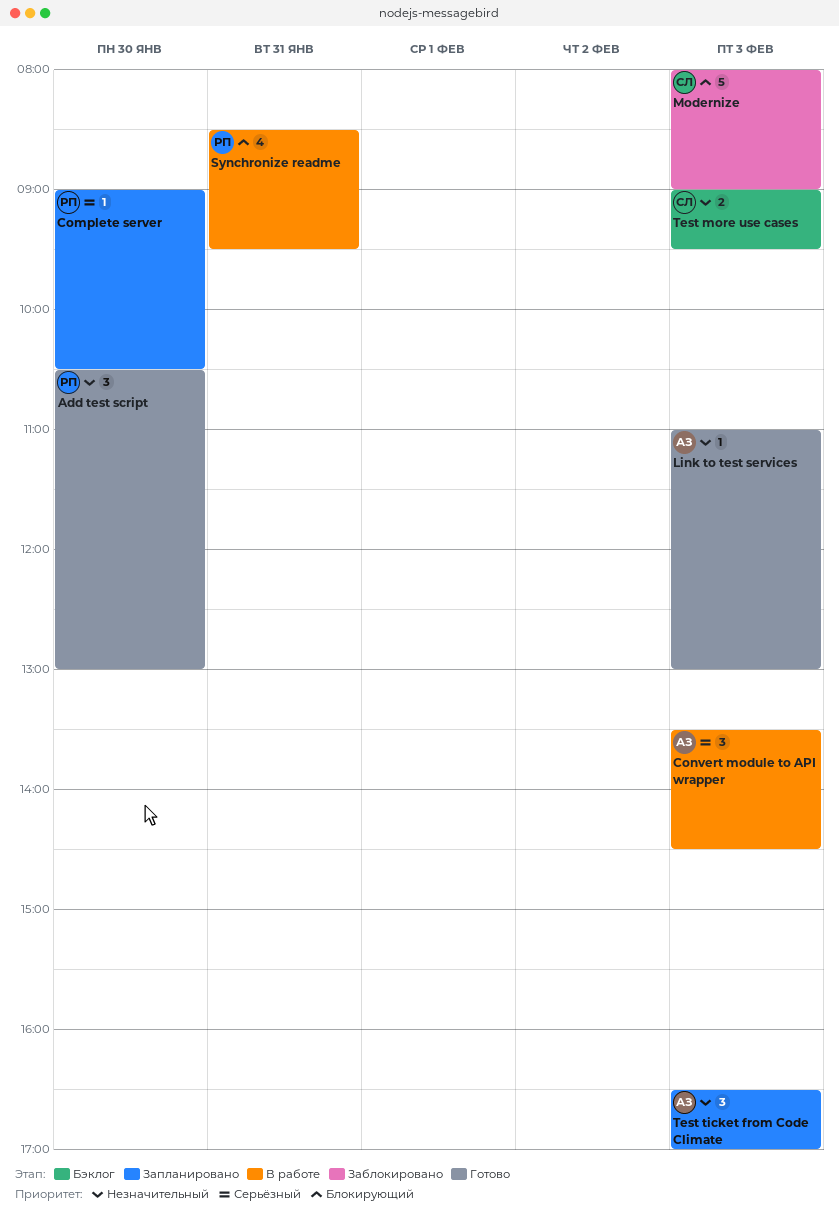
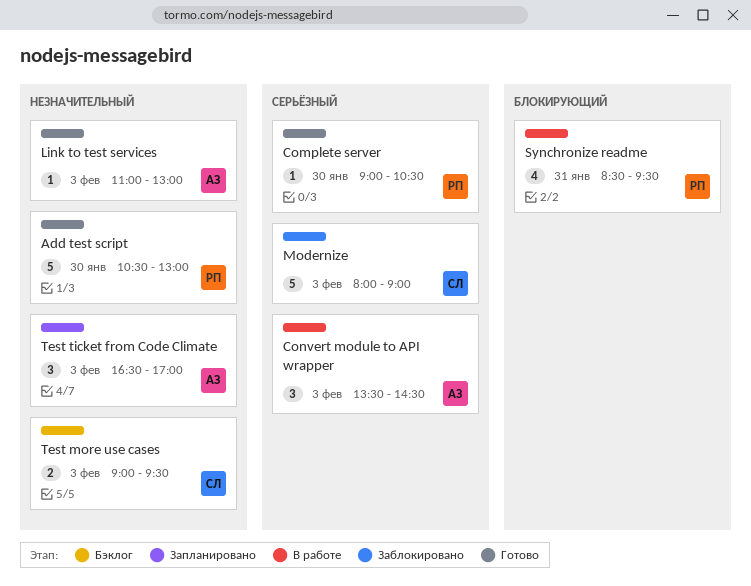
Add test script, estimate: 3 -> 5
Complete server, status: Запланировано -> Готово
Modernize, priority: Блокирующий -> Серьёзный

